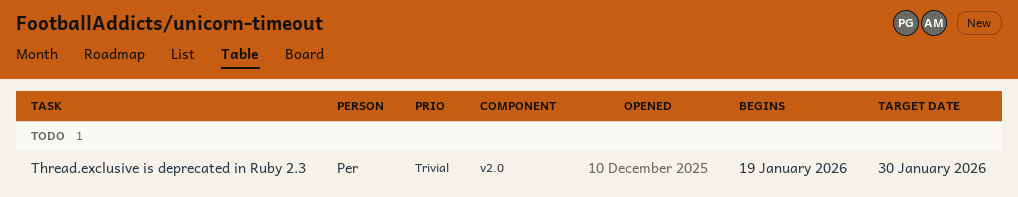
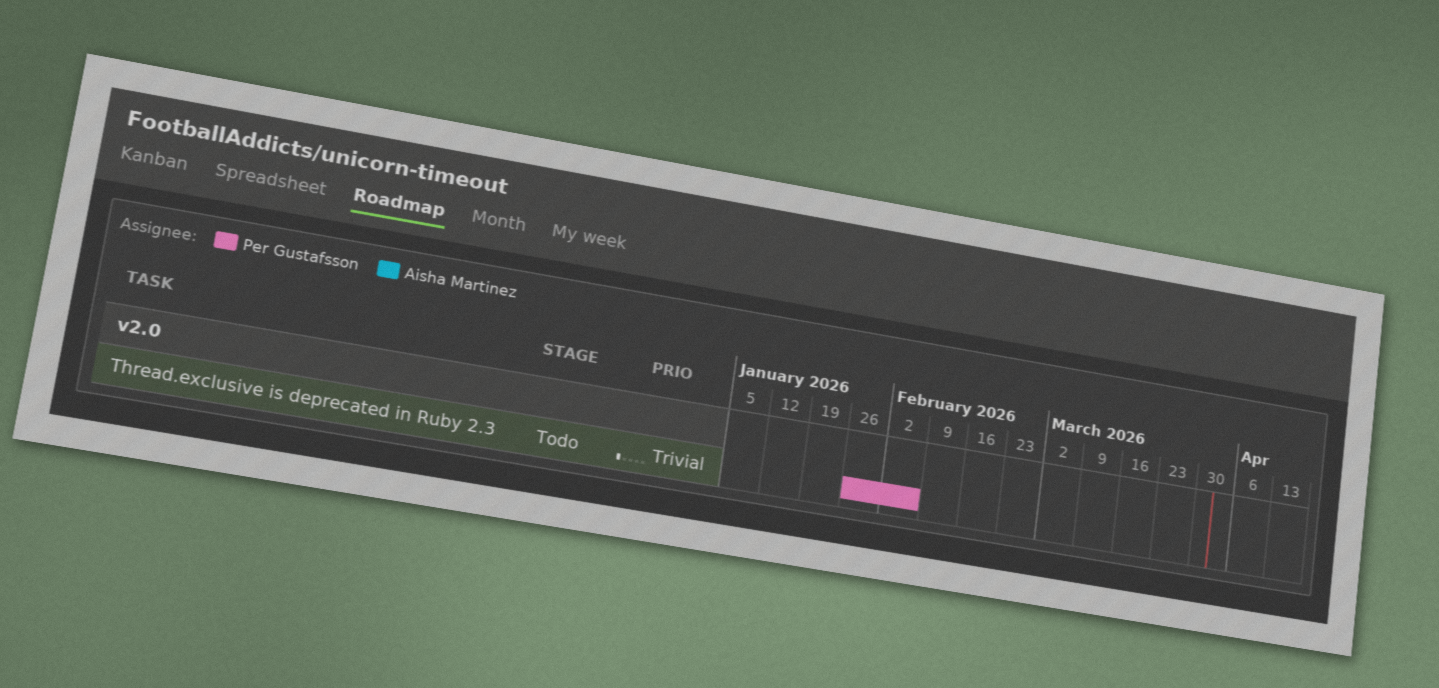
Thread.exclusive is deprecated in Ruby 2.3, start: Jan 19 -> Jan 26
Thread.exclusive is deprecated in Ruby 2.3, due: Jan 30 -> Feb 6

